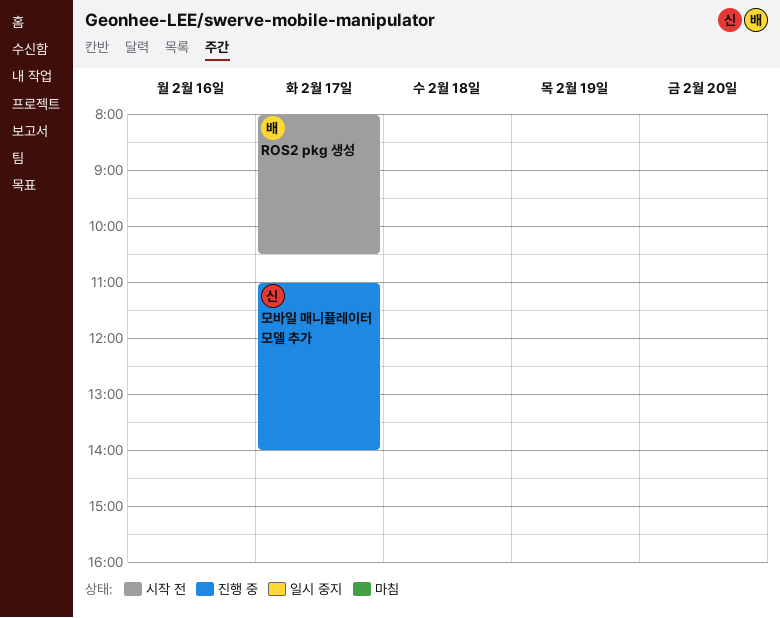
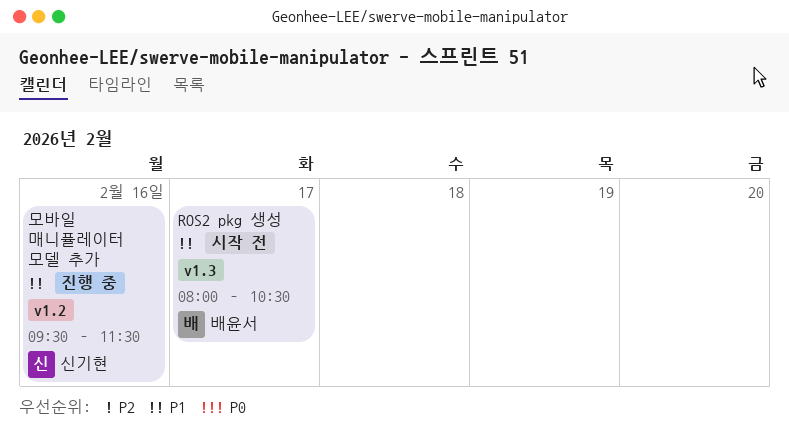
모바일 매니퓰레이터 모델 추가, day: Feb 17 -> Feb 16
모바일 매니퓰레이터 모델 추가, begins: 11:00 -> 09:30
모바일 매니퓰레이터 모델 추가, ends: 14:00 -> 11:30

